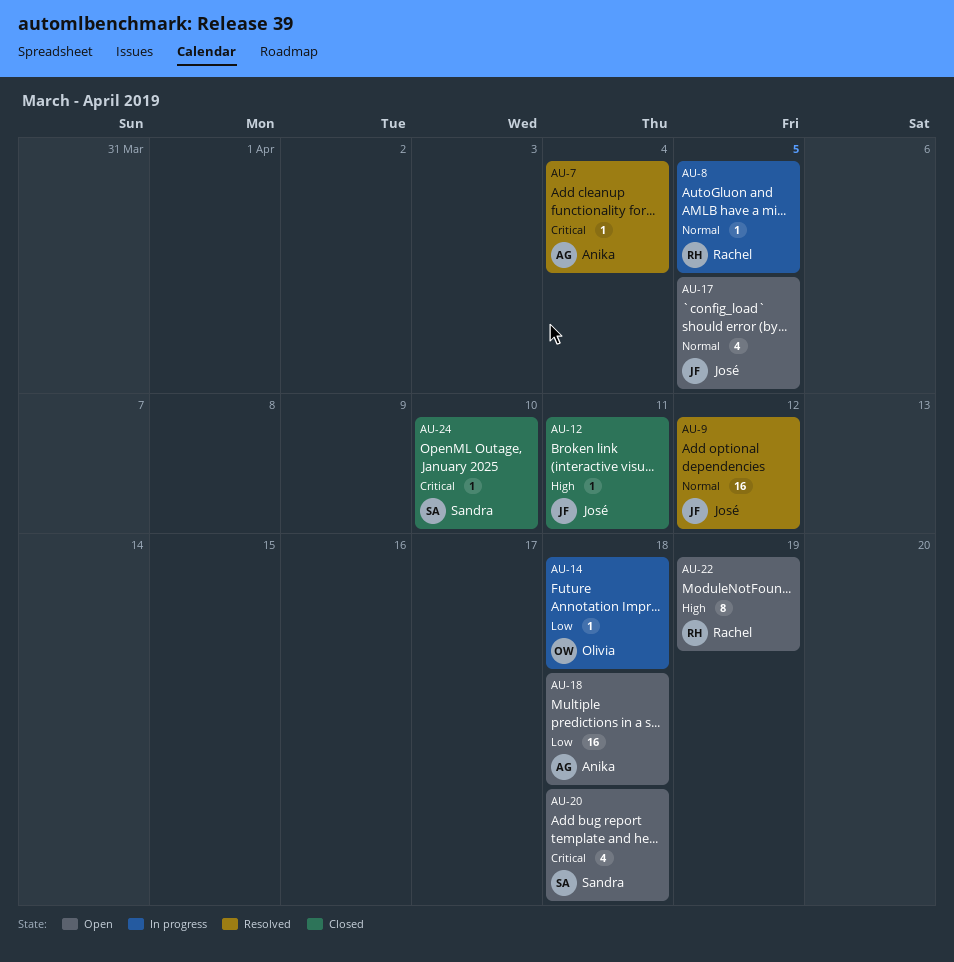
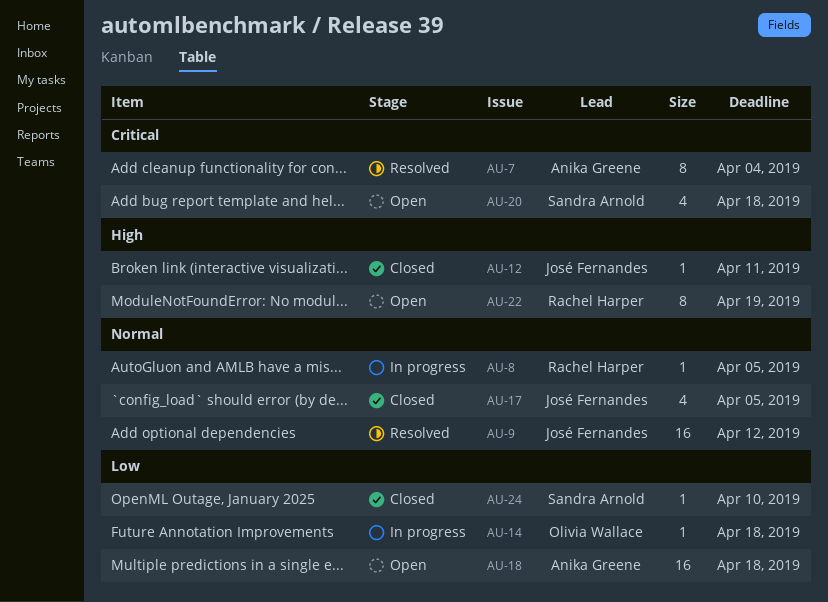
AU-7, estimate: 1 -> 8
AU-17, status: Open -> Closed
AU-24, priority: Critical -> Low

